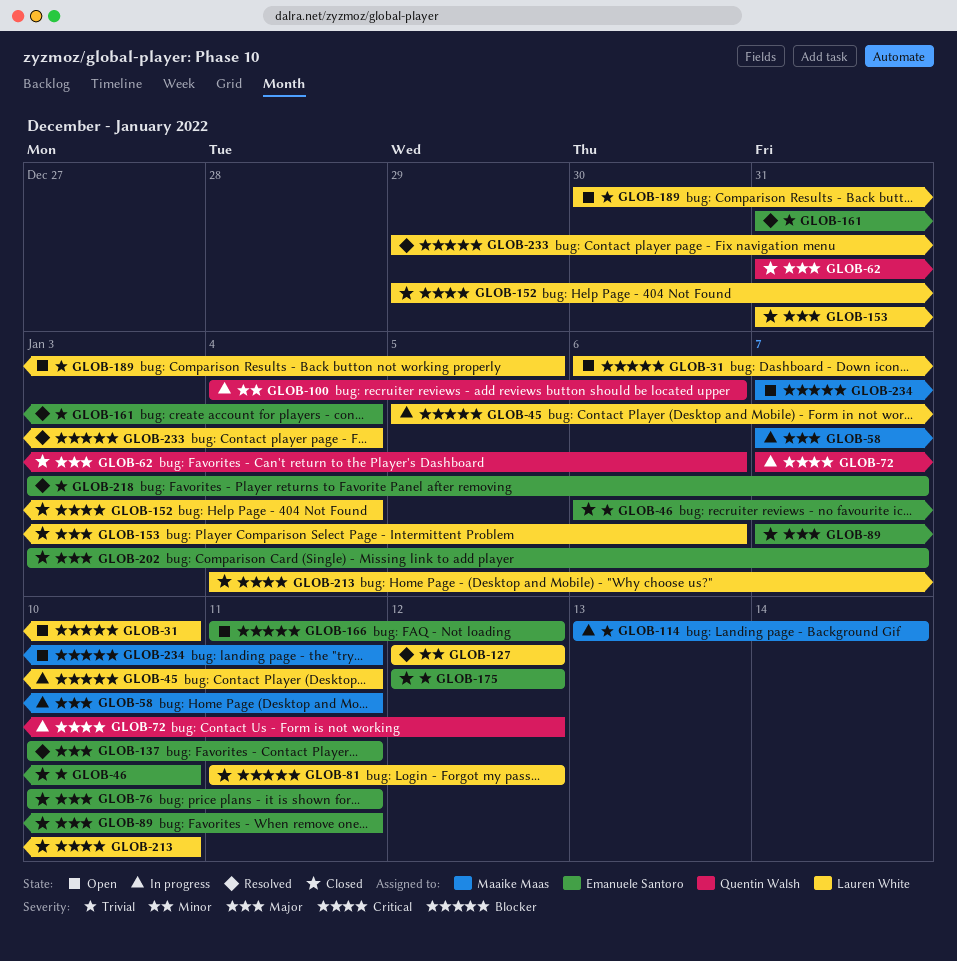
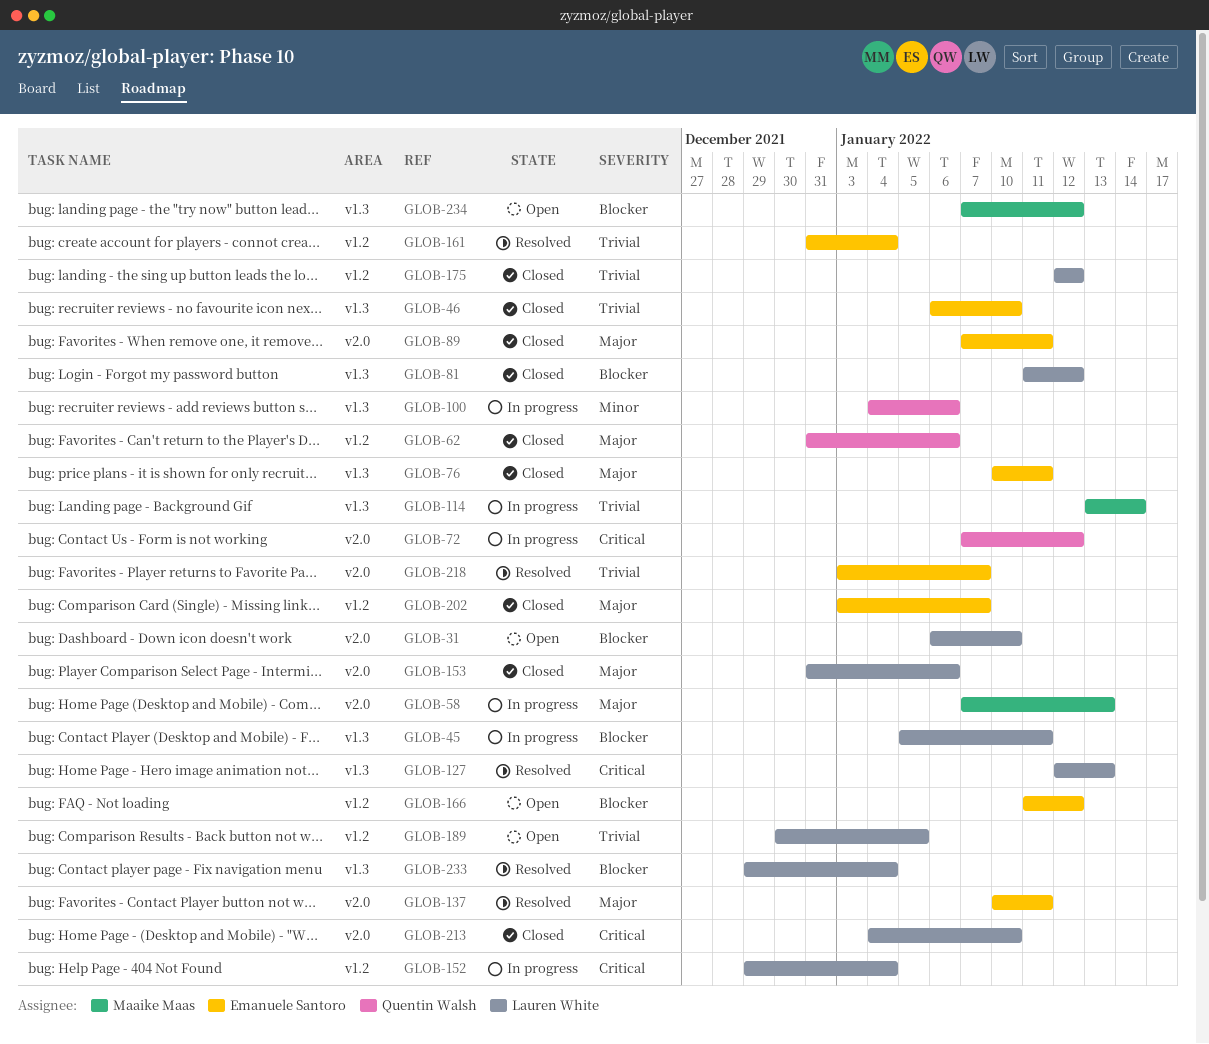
GLOB-58, due: Jan 11 -> Jan 13
GLOB-127, priority: Minor -> Critical
GLOB-127, due: Jan 12 -> Jan 13
GLOB-152, status: Closed -> In progress
GLOB-175, owner: Emanuele Santoro -> Lauren White
GLOB-234, due: Jan 11 -> Jan 12

